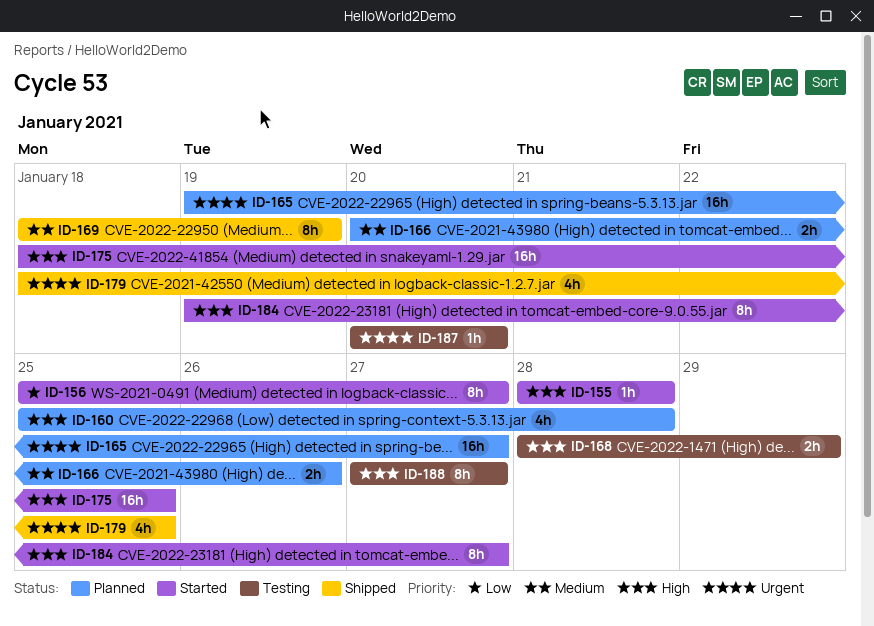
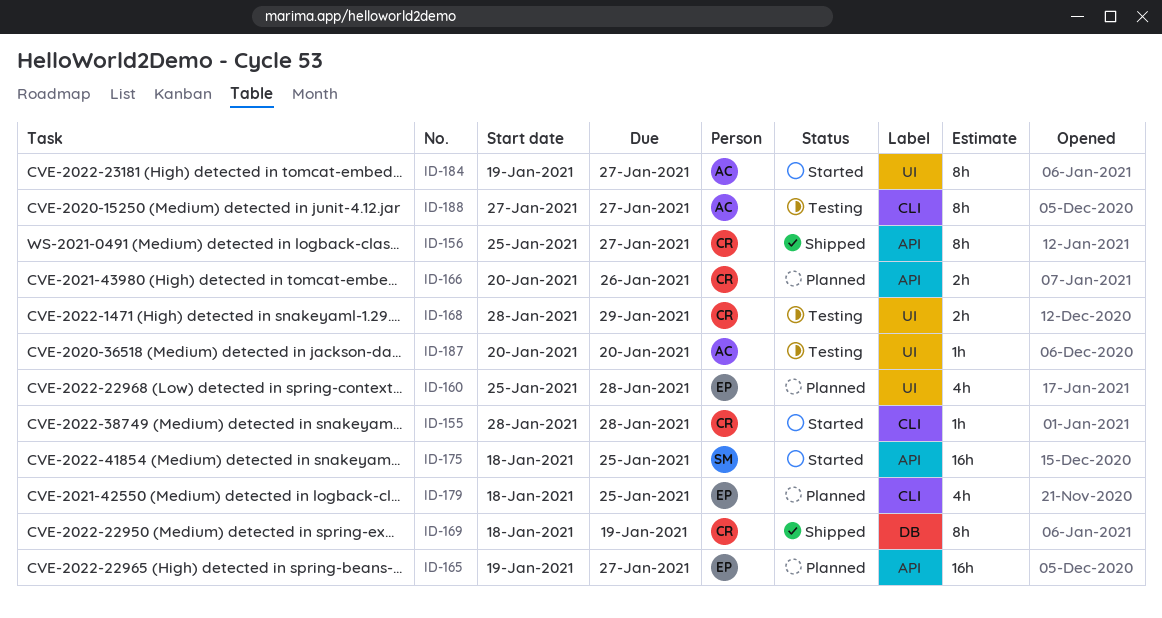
ID-156, status: Started -> Shipped
ID-179, status: Shipped -> Planned

